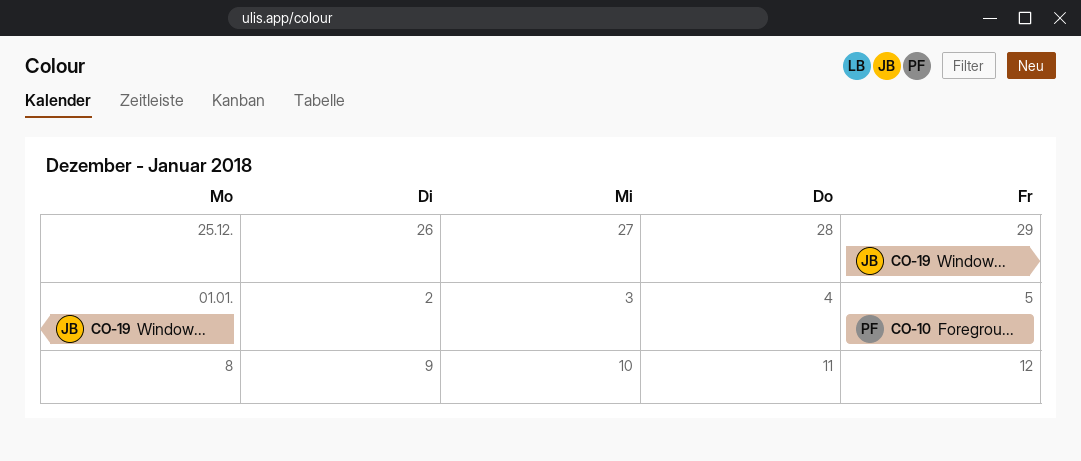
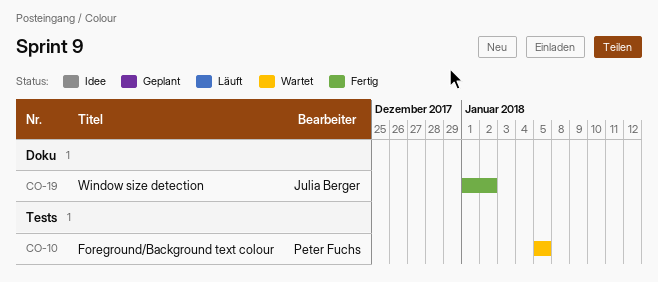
CO-19, start: Dec 29 -> Jan 1
CO-19, due: Jan 1 -> Jan 2

